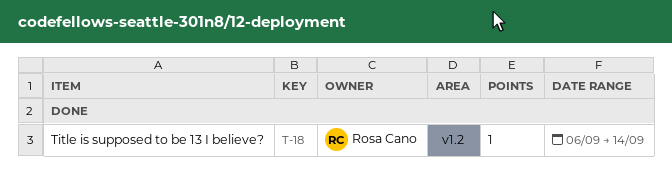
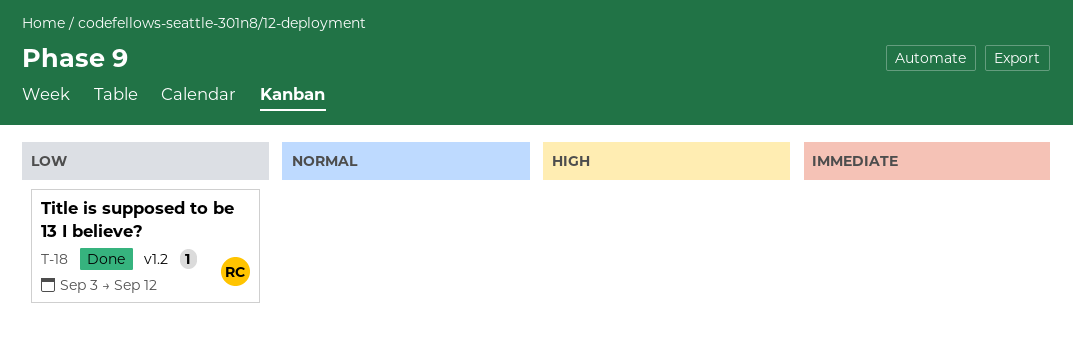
T-18, start: Sep 6 -> Sep 3
T-18, due: Sep 14 -> Sep 12

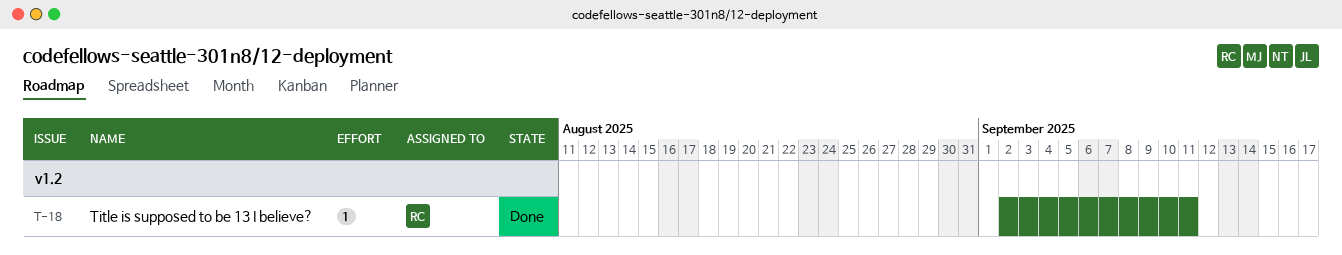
T-18, start: Sep 3 -> Sep 2
T-18, due: Sep 12 -> Sep 11

